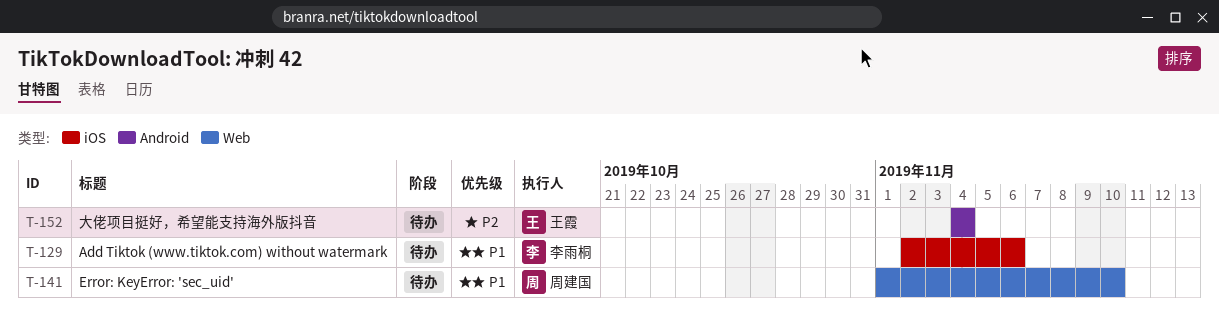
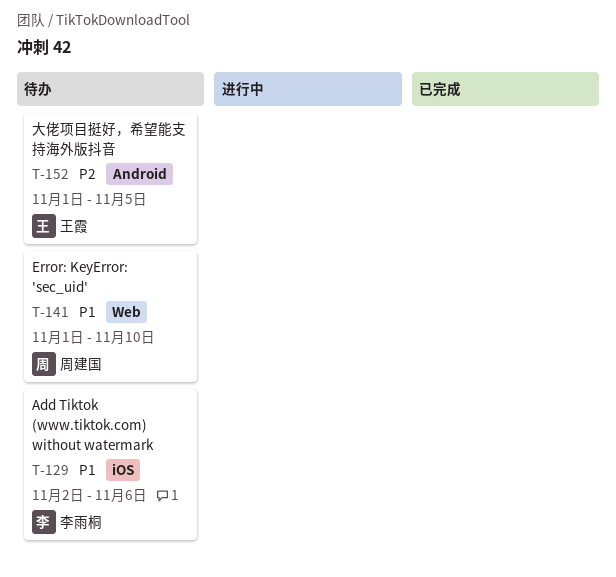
T-152, start: Nov 4 -> Nov 1
T-152, due: Nov 4 -> Nov 5

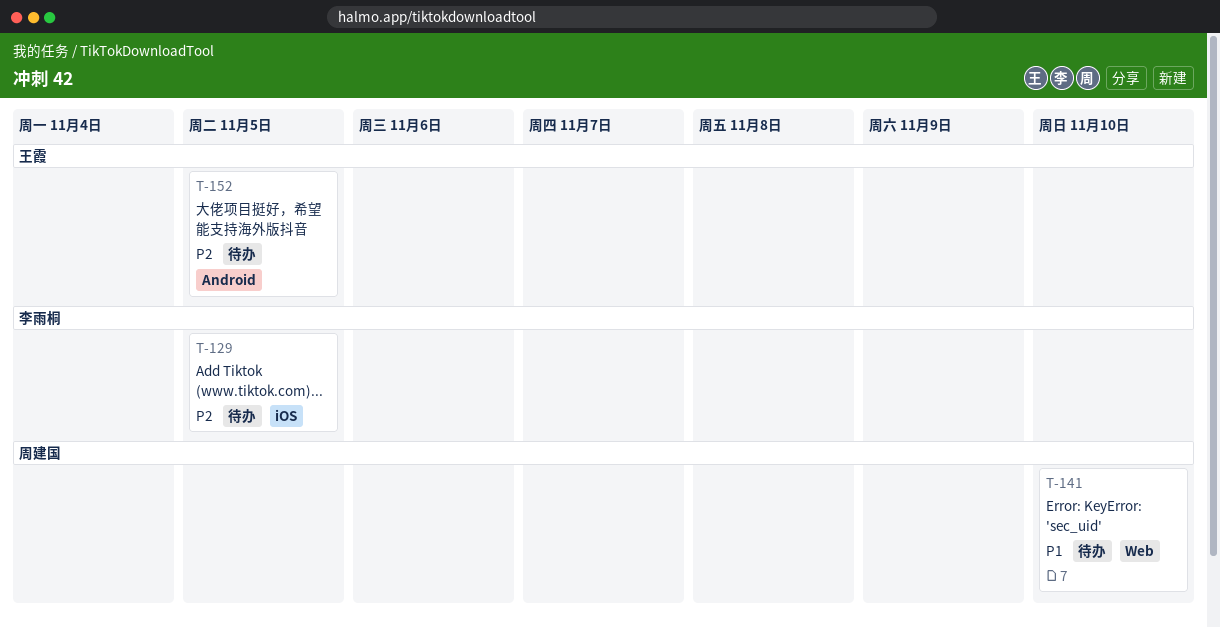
T-129, priority: P1 -> P2
T-129, due: Nov 6 -> Nov 5

